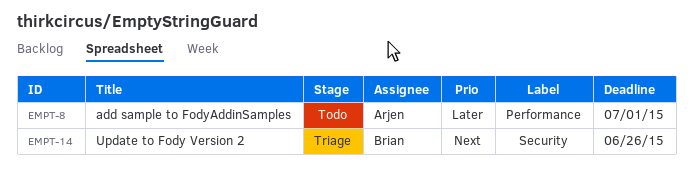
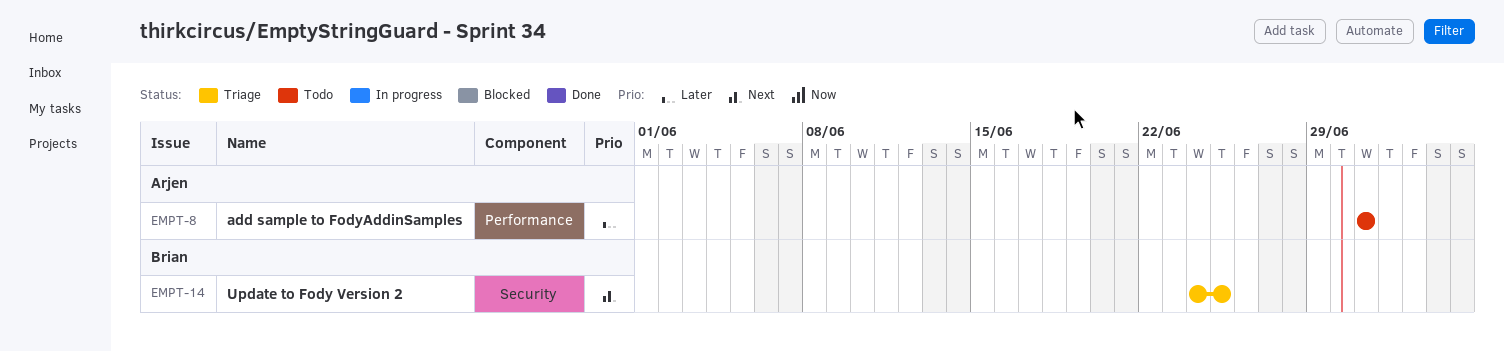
EMPT-14, due: Jun 26 -> Jun 25

